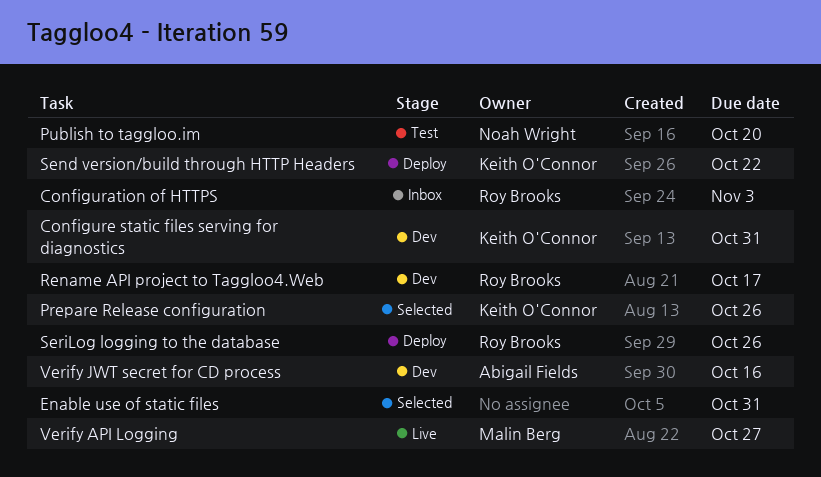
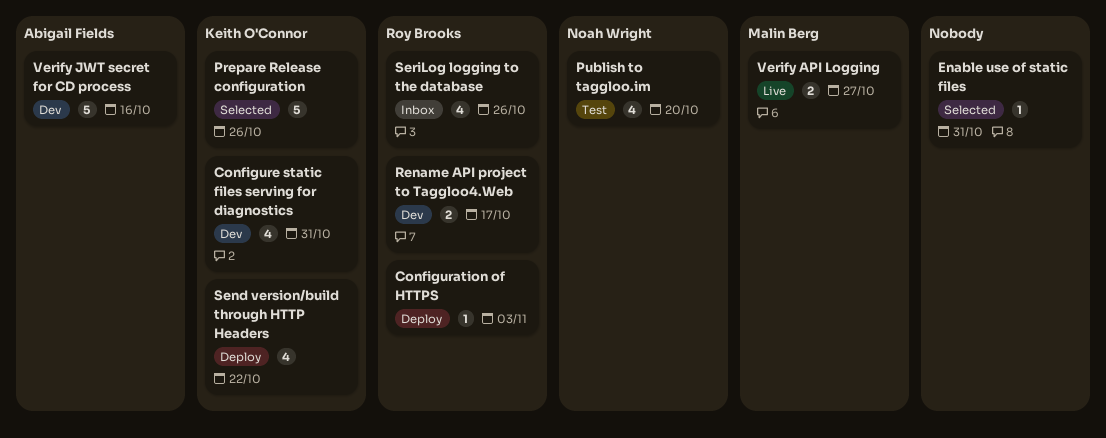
Configuration of HTTPS, status: Inbox -> Deploy
SeriLog logging to the database, status: Deploy -> Inbox

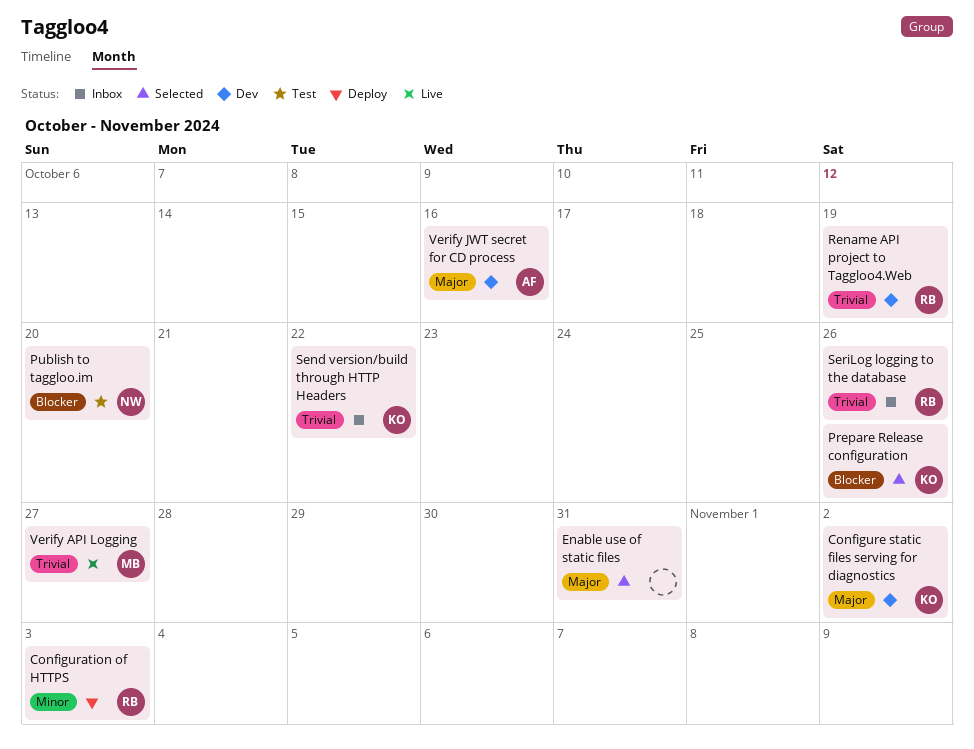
Configure static files serving for diagnostics, due: Oct 31 -> Nov 2
Rename API project to Taggloo4.Web, due: Oct 17 -> Oct 19
Send version/build through HTTP Headers, status: Deploy -> Inbox

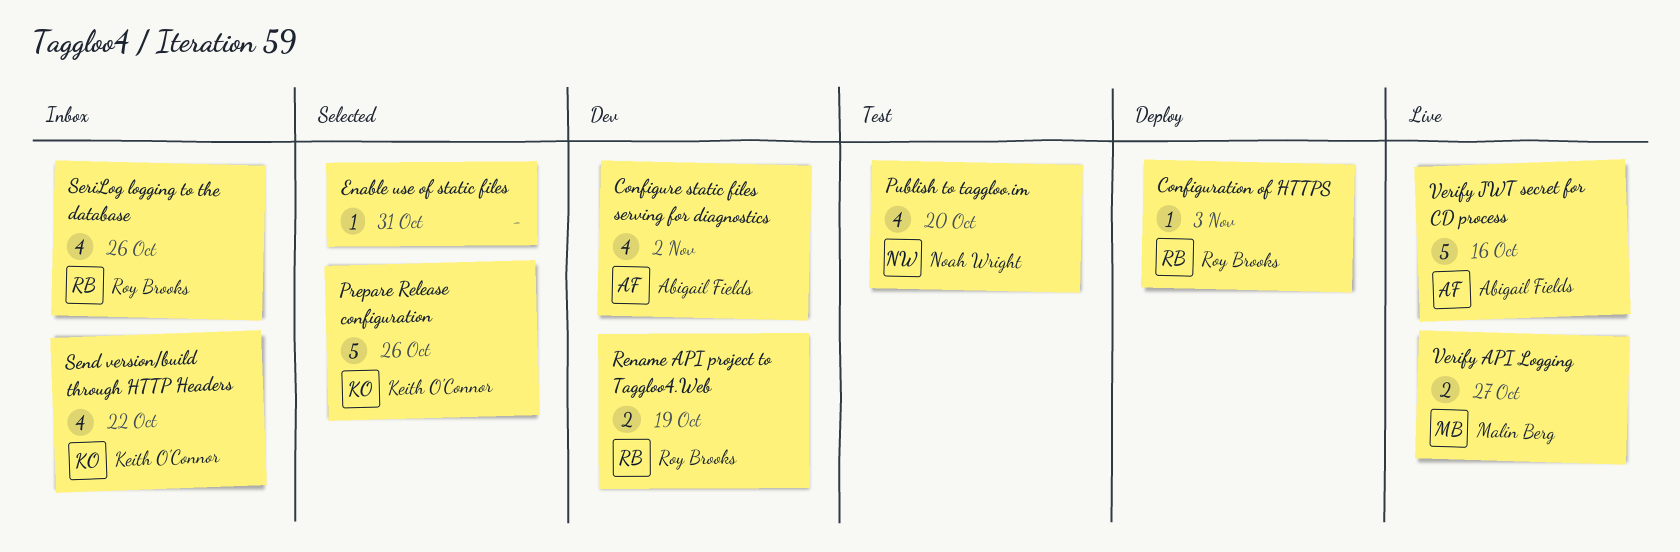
Configure static files serving for diagnostics, owner: Keith O'Connor -> Abigail Fields
Verify JWT secret for CD process, status: Dev -> Live

